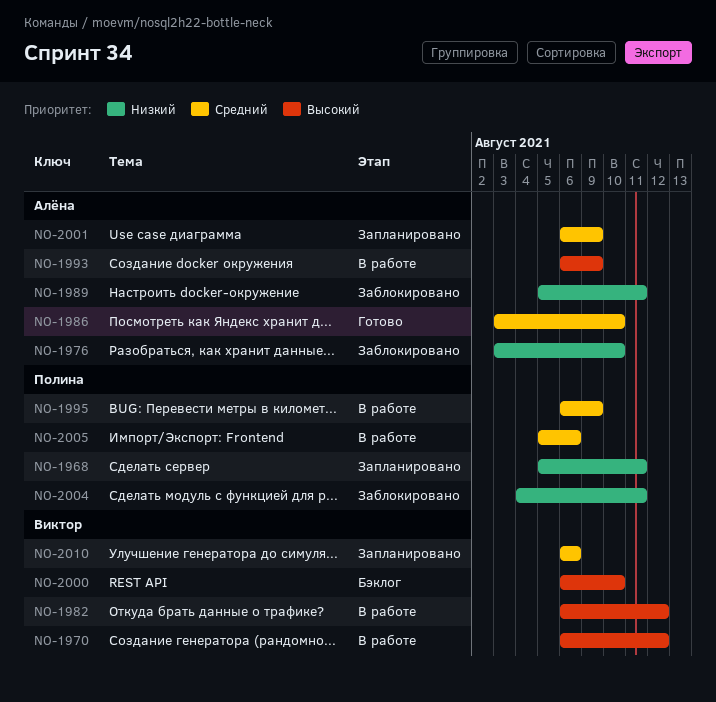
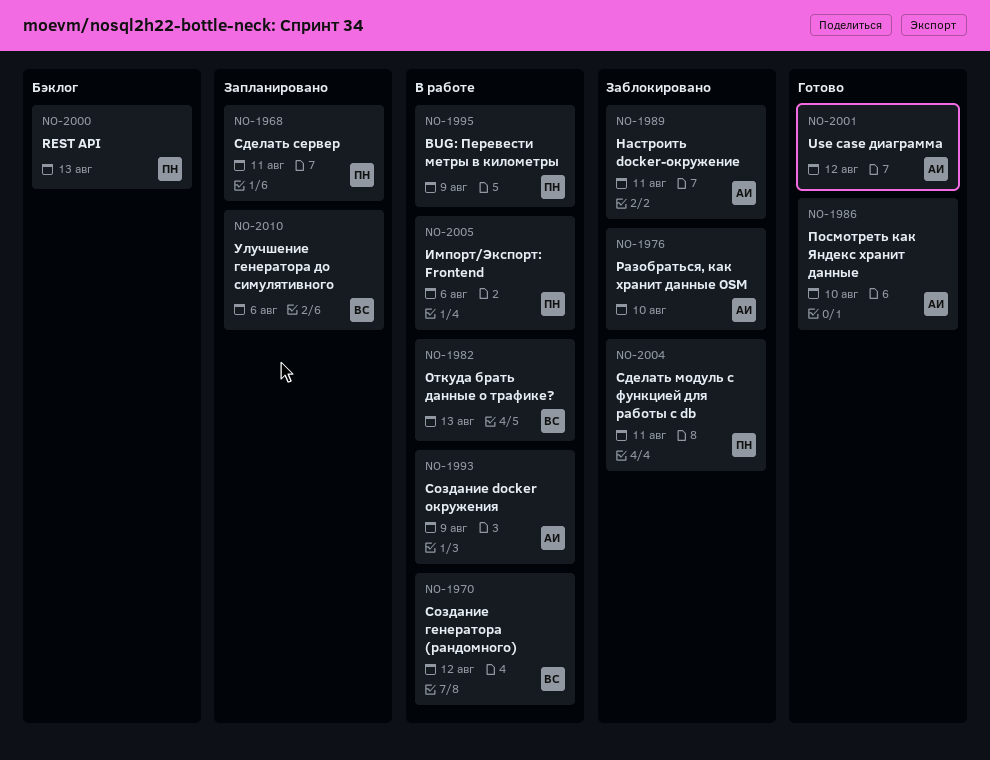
NO-1982, due: Aug 12 -> Aug 13
NO-2000, owner: Виктор -> Полина
NO-2000, due: Aug 10 -> Aug 13
NO-2001, status: Запланировано -> Готово
NO-2001, due: Aug 9 -> Aug 12

